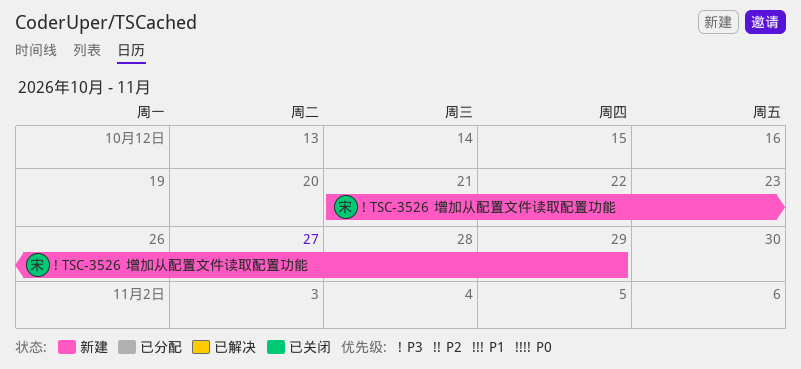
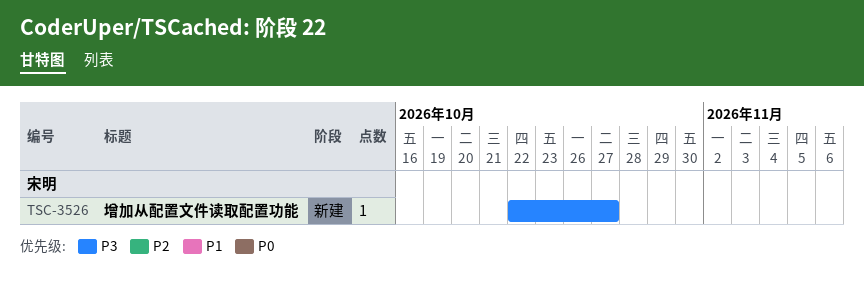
TSC-3526, start: Oct 21 -> Oct 22
TSC-3526, due: Oct 29 -> Oct 27

